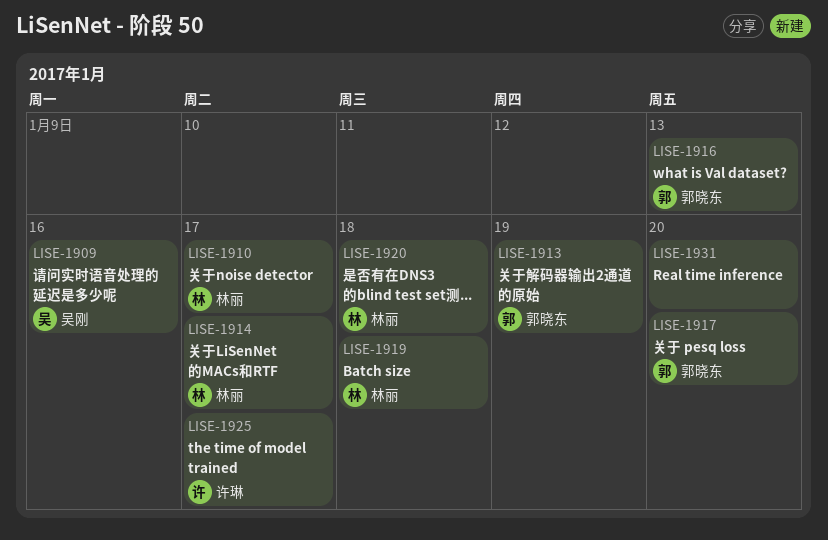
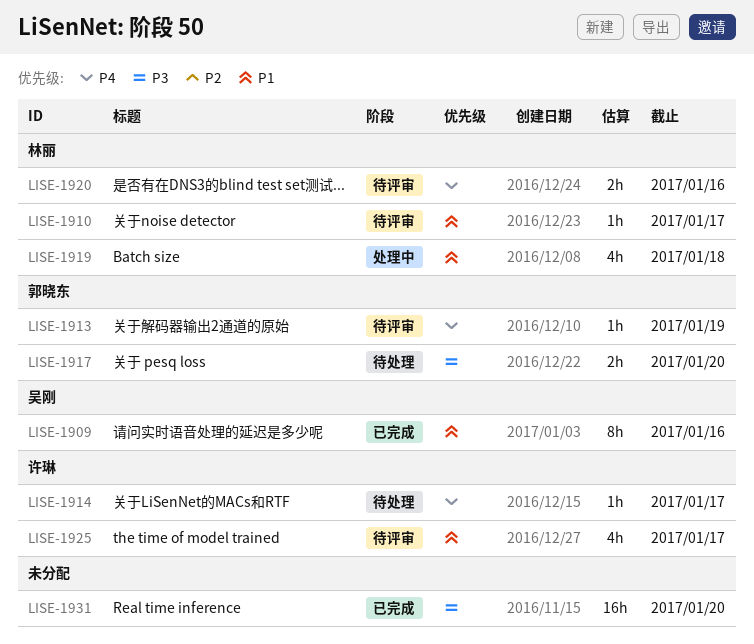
LISE-1914, owner: 林丽 -> 许琳
LISE-1916: present -> none
LISE-1920, due: Jan 18 -> Jan 16

